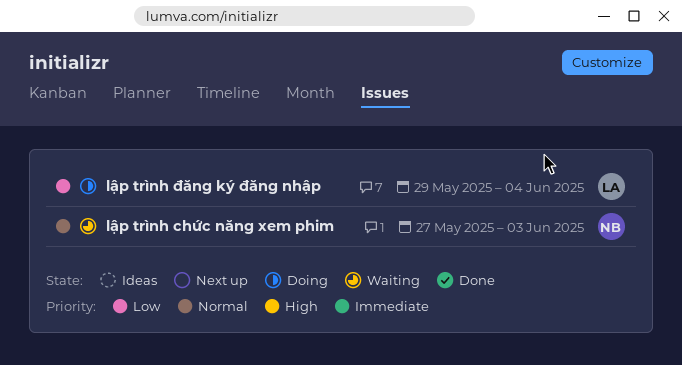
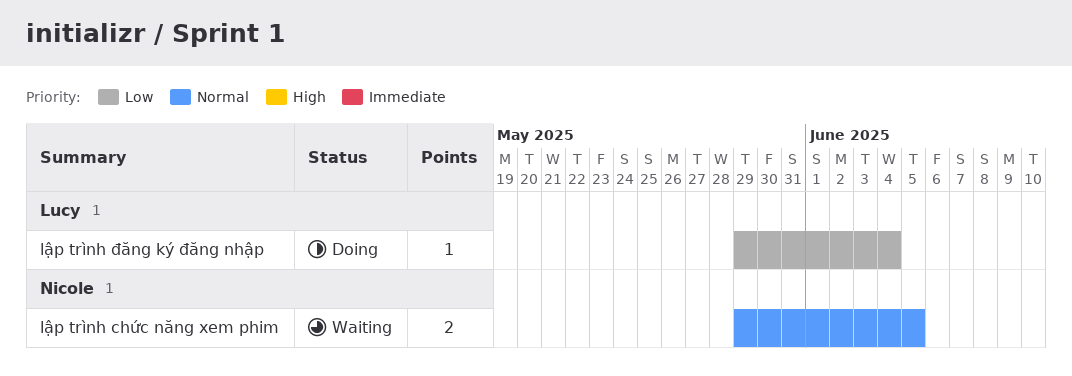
lập trình chức năng xem phim, start: May 27 -> May 29
lập trình chức năng xem phim, due: Jun 3 -> Jun 5

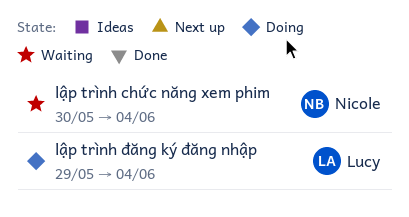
lập trình chức năng xem phim, start: May 29 -> May 30
lập trình chức năng xem phim, due: Jun 5 -> Jun 4

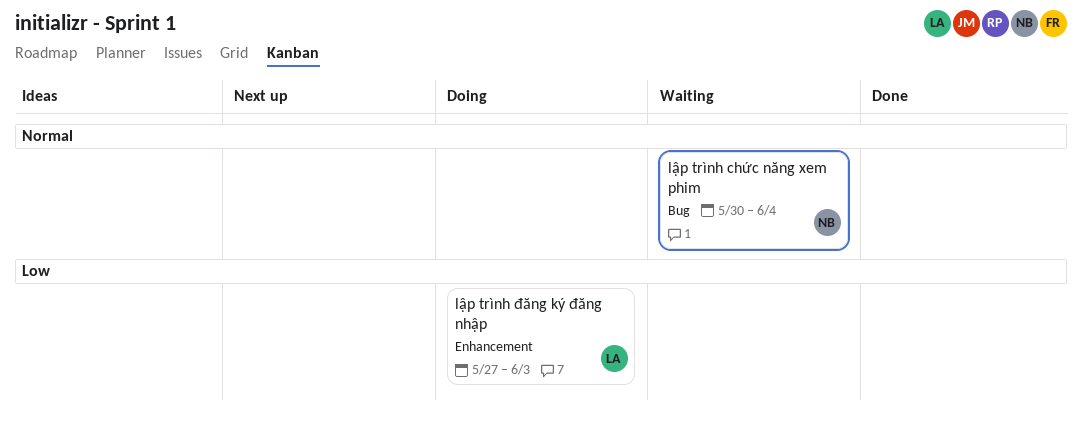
lập trình đăng ký đăng nhập, start: May 29 -> May 27
lập trình đăng ký đăng nhập, due: Jun 4 -> Jun 3

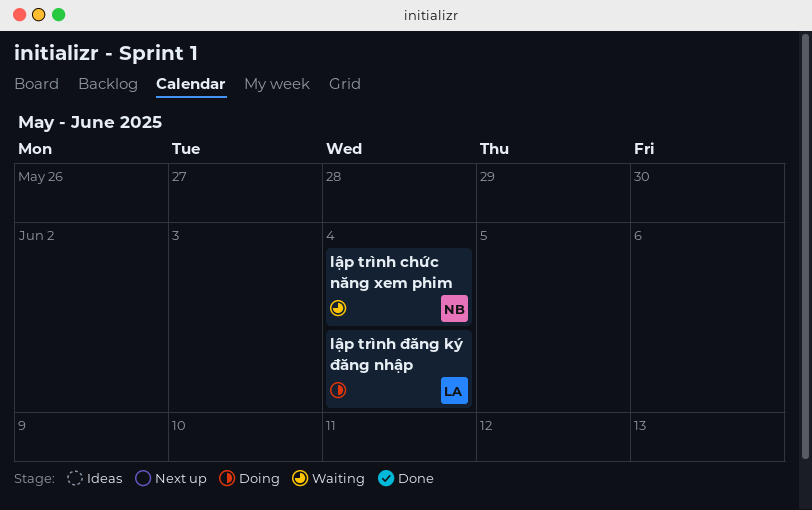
lập trình đăng ký đăng nhập, due: Jun 3 -> Jun 4

